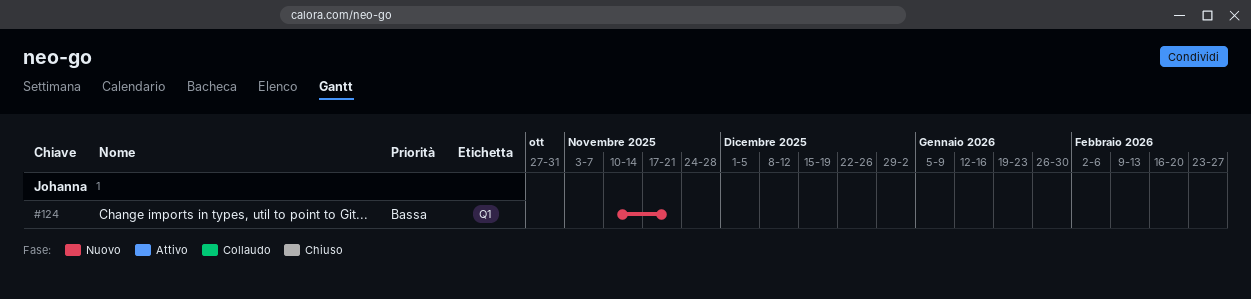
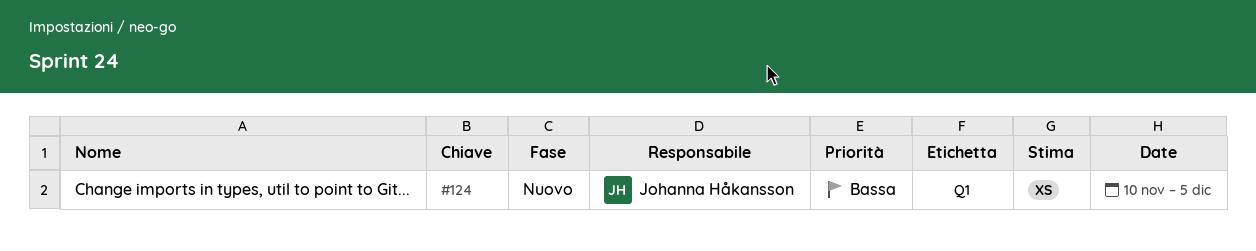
#124, due: Nov 21 -> Dec 5

